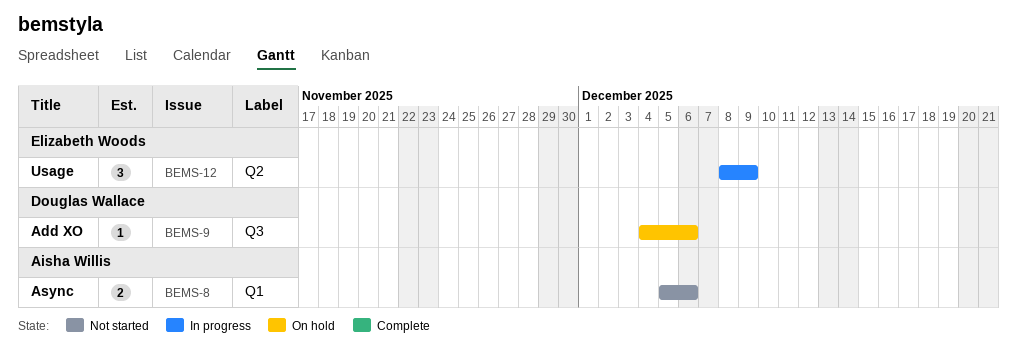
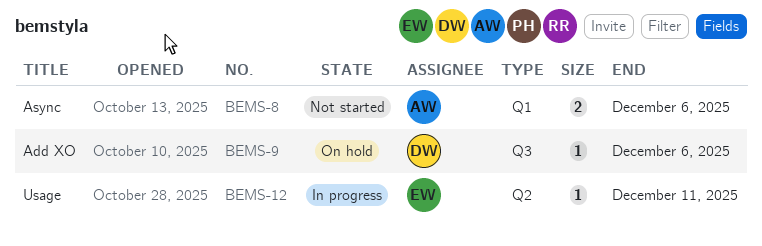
BEMS-12, estimate: 3 -> 1
BEMS-12, due: Dec 9 -> Dec 11

